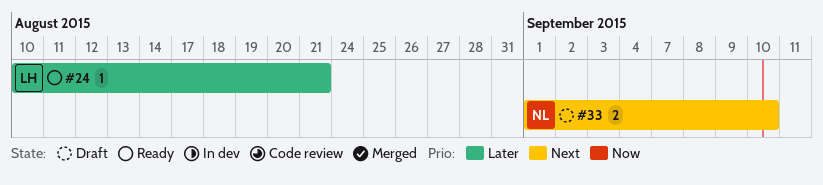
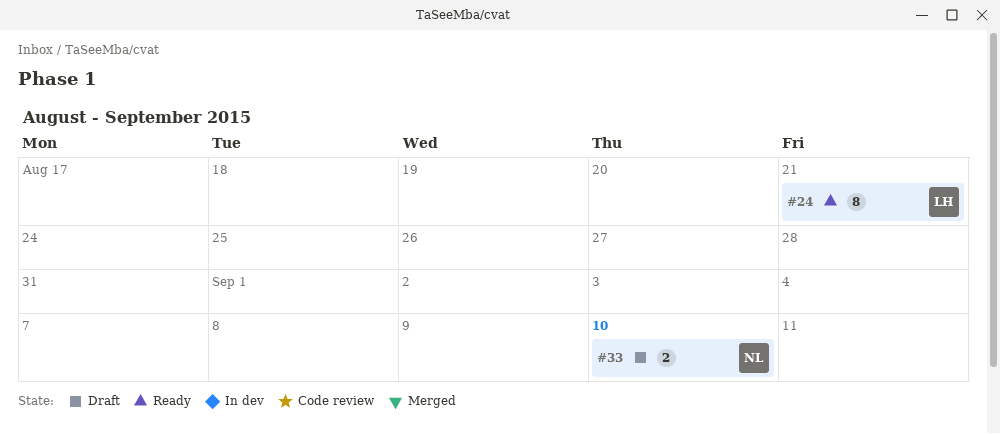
#24, estimate: 1 -> 8

